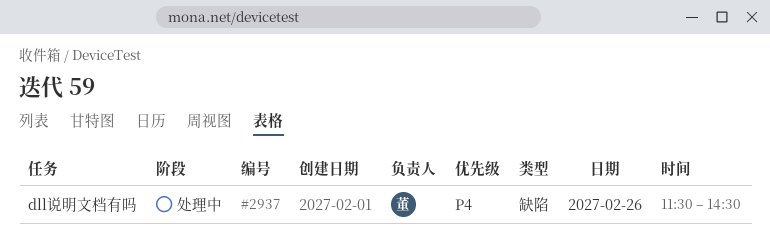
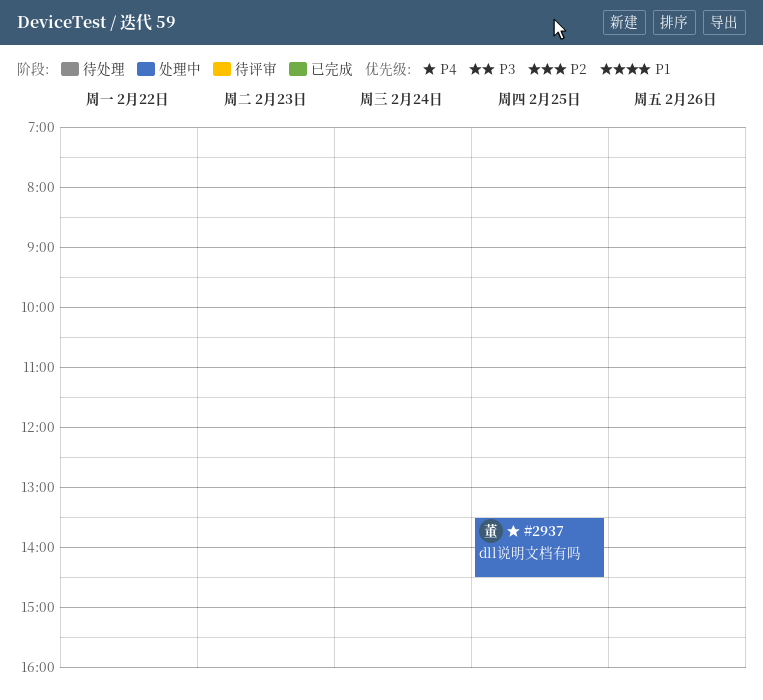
#2937, day: Feb 26 -> Feb 25
#2937, begins: 11:30 -> 13:30

